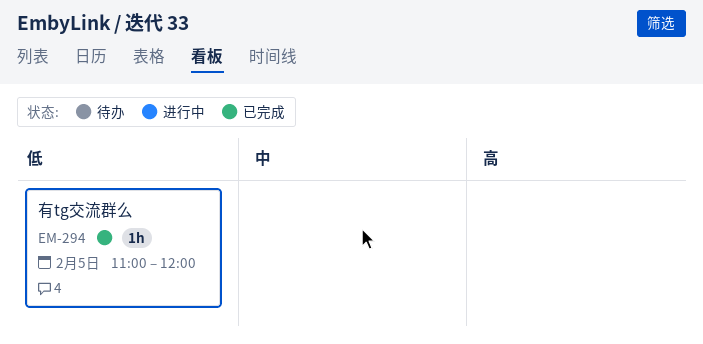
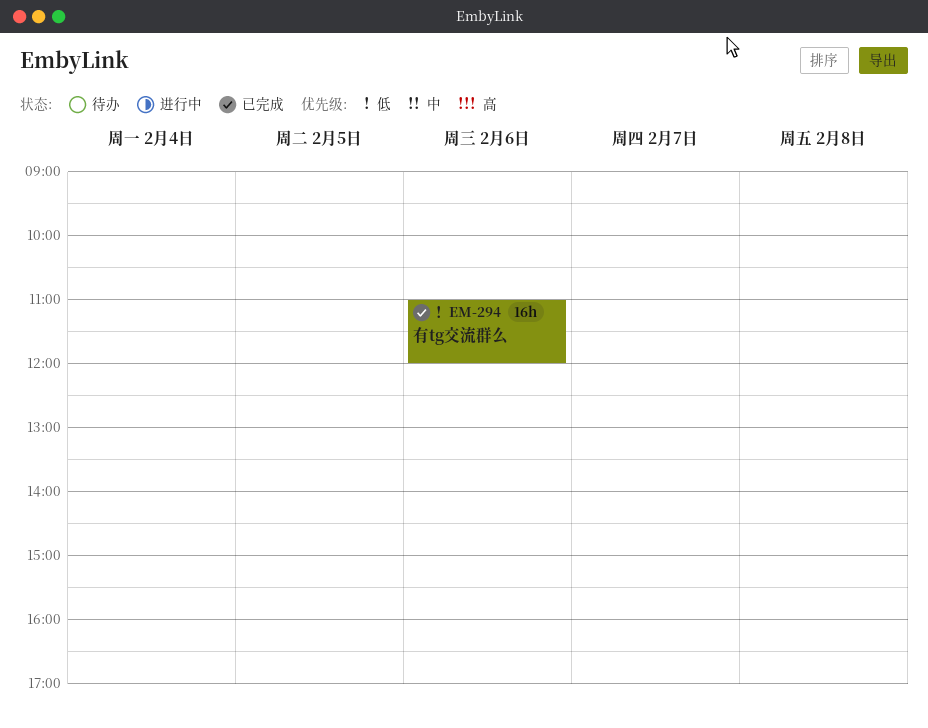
EM-294, estimate: 1h -> 16h
EM-294, day: Feb 5 -> Feb 6

